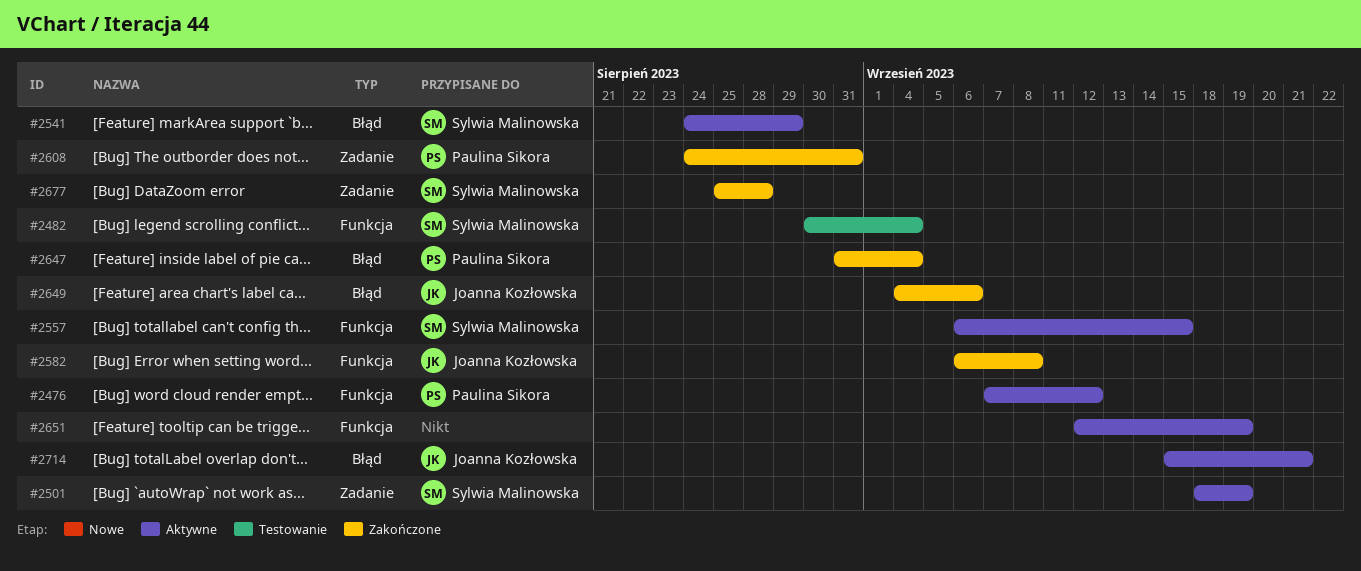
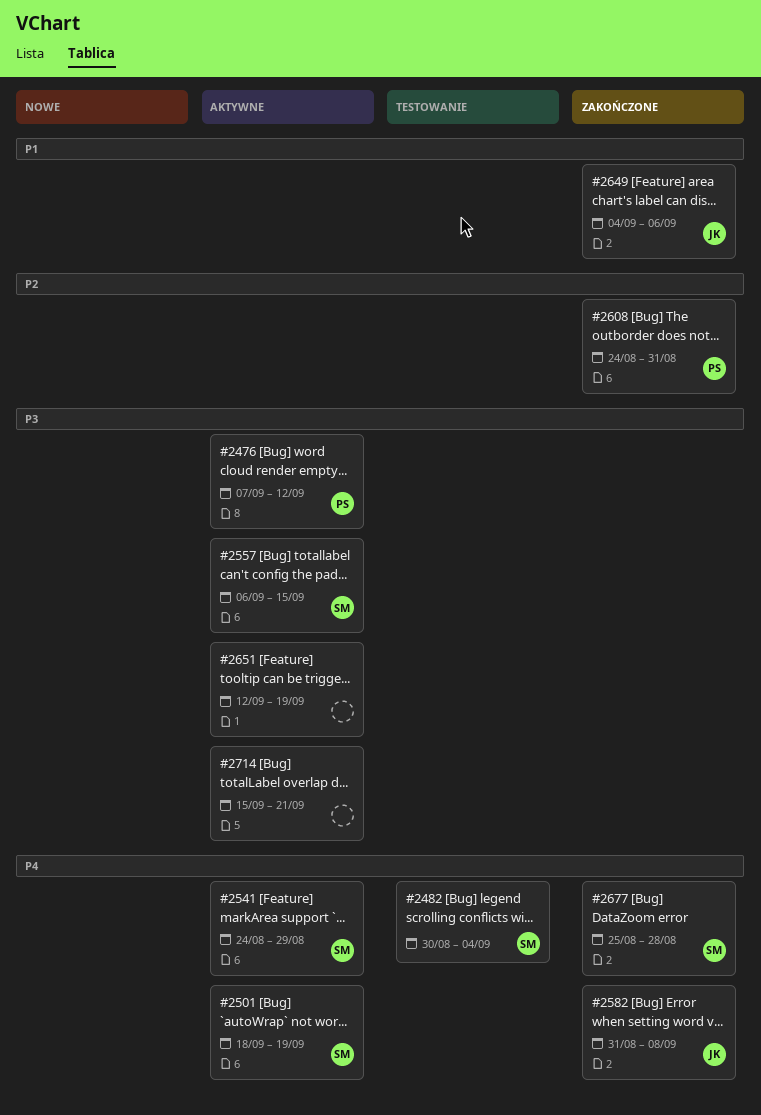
#2582, start: Sep 6 -> Aug 31
#2647: present -> none
#2714, owner: Joanna Kozłowska -> none

